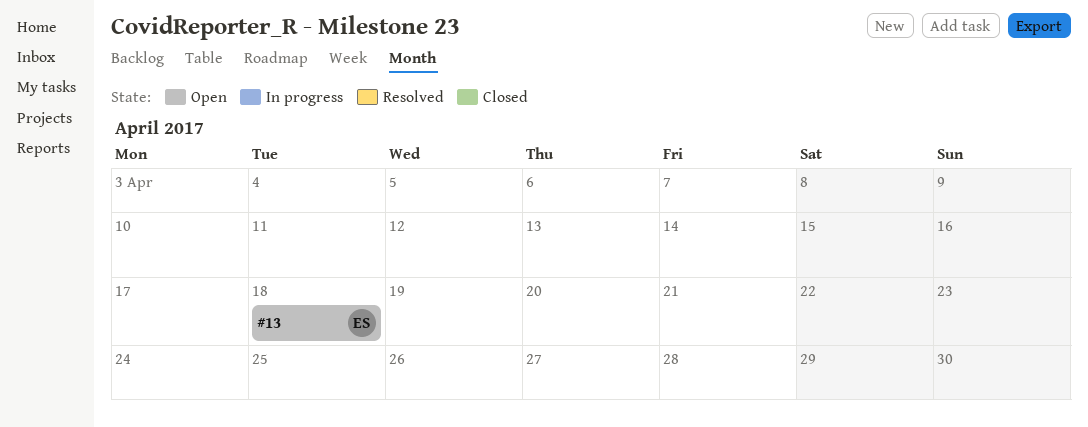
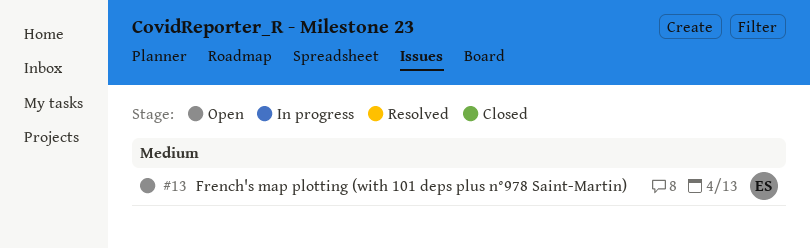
#13, due: Apr 18 -> Apr 13

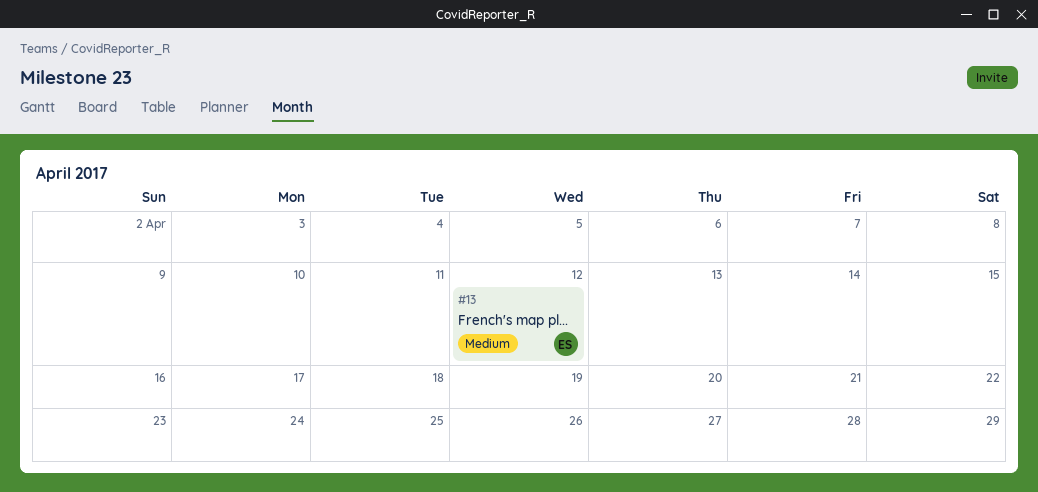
#13, due: Apr 13 -> Apr 12

